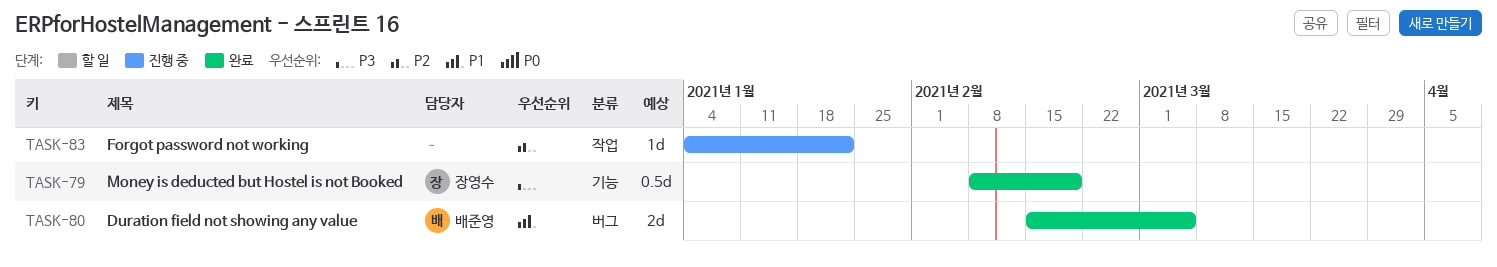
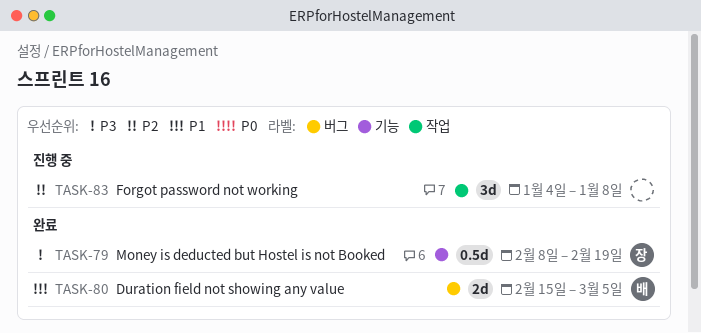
TASK-83, estimate: 1d -> 3d
TASK-83, due: Jan 22 -> Jan 8

